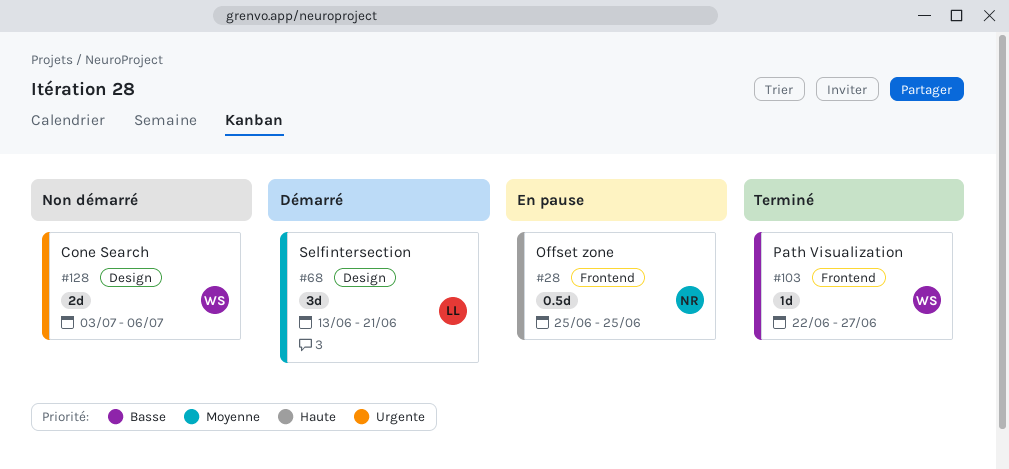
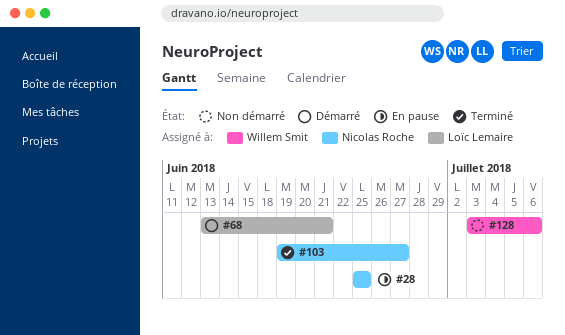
#103, owner: Willem Smit -> Nicolas Roche
#103, start: Jun 22 -> Jun 19

